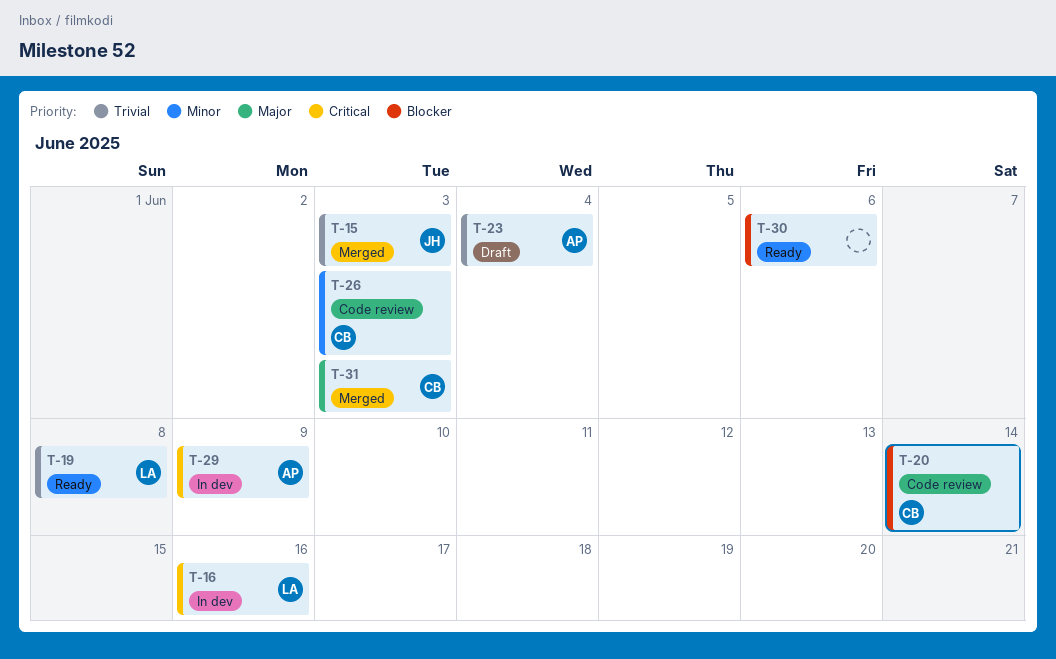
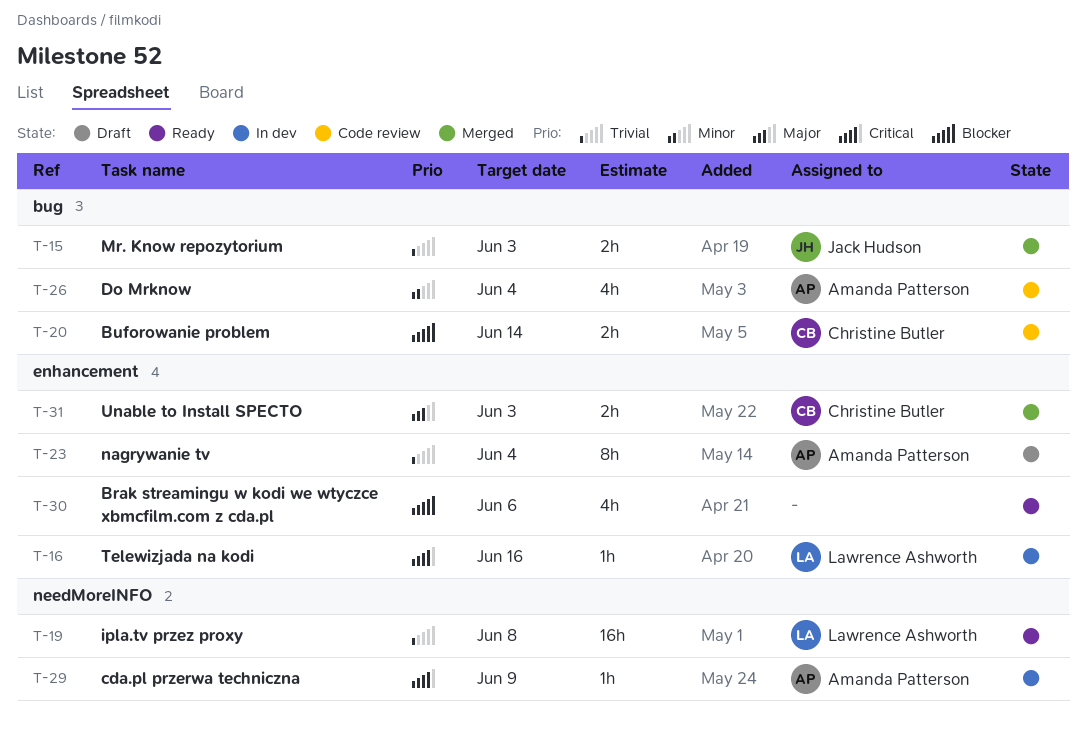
T-26, owner: Christine Butler -> Amanda Patterson
T-26, due: Jun 3 -> Jun 4

